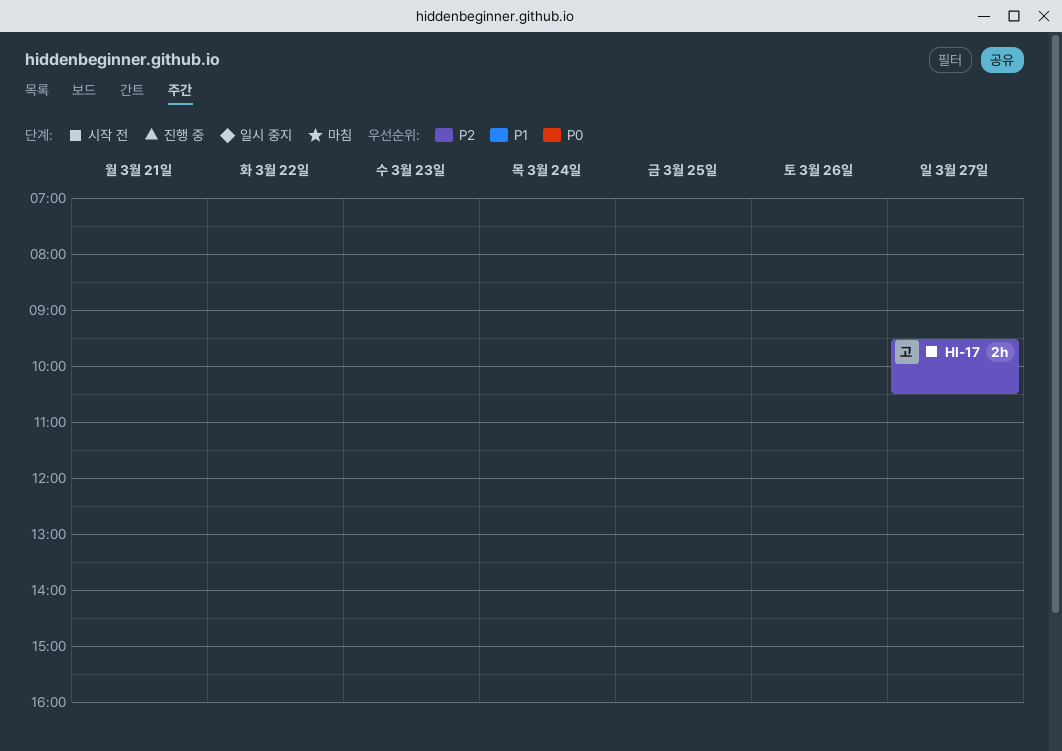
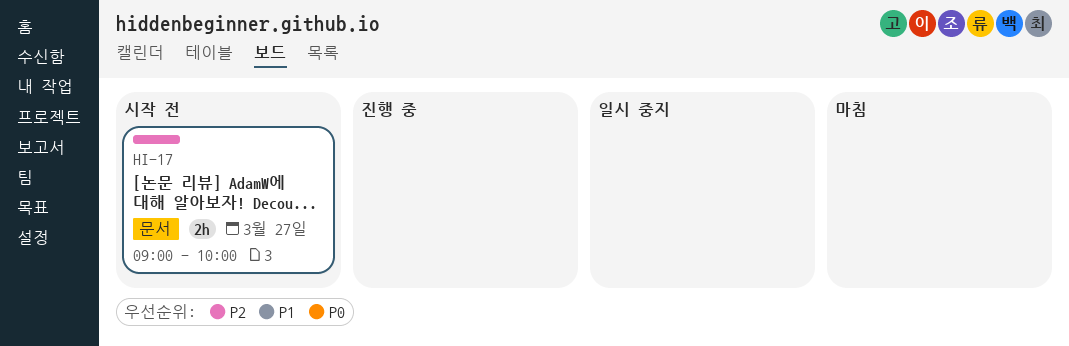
HI-17, begins: 09:30 -> 09:00
HI-17, ends: 10:30 -> 10:00

